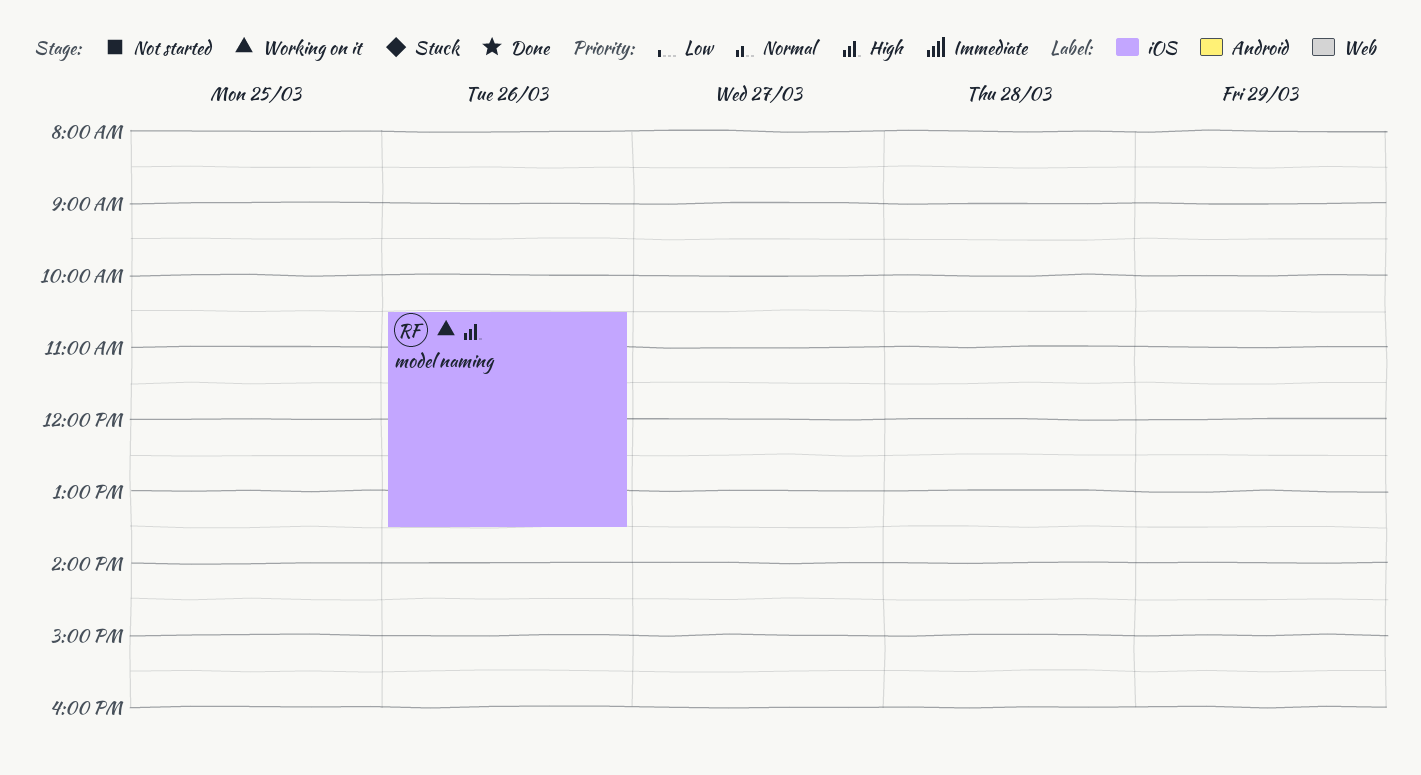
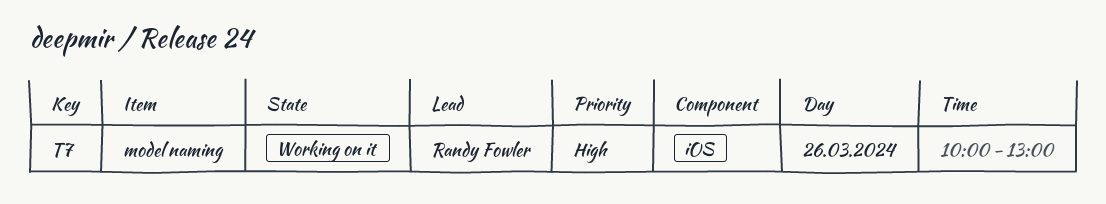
model naming, begins: 10:30 -> 10:00
model naming, ends: 13:30 -> 13:00

